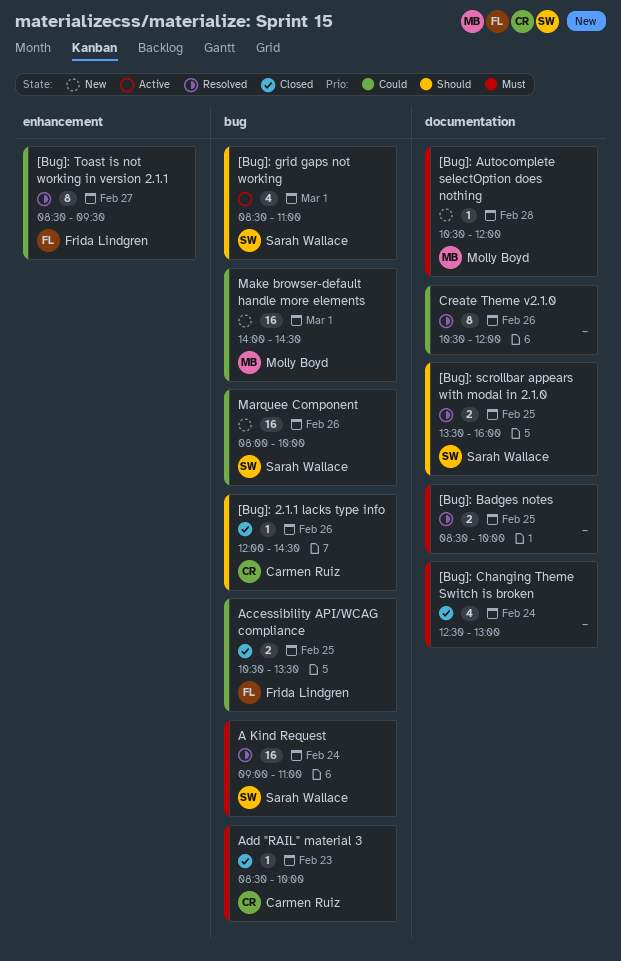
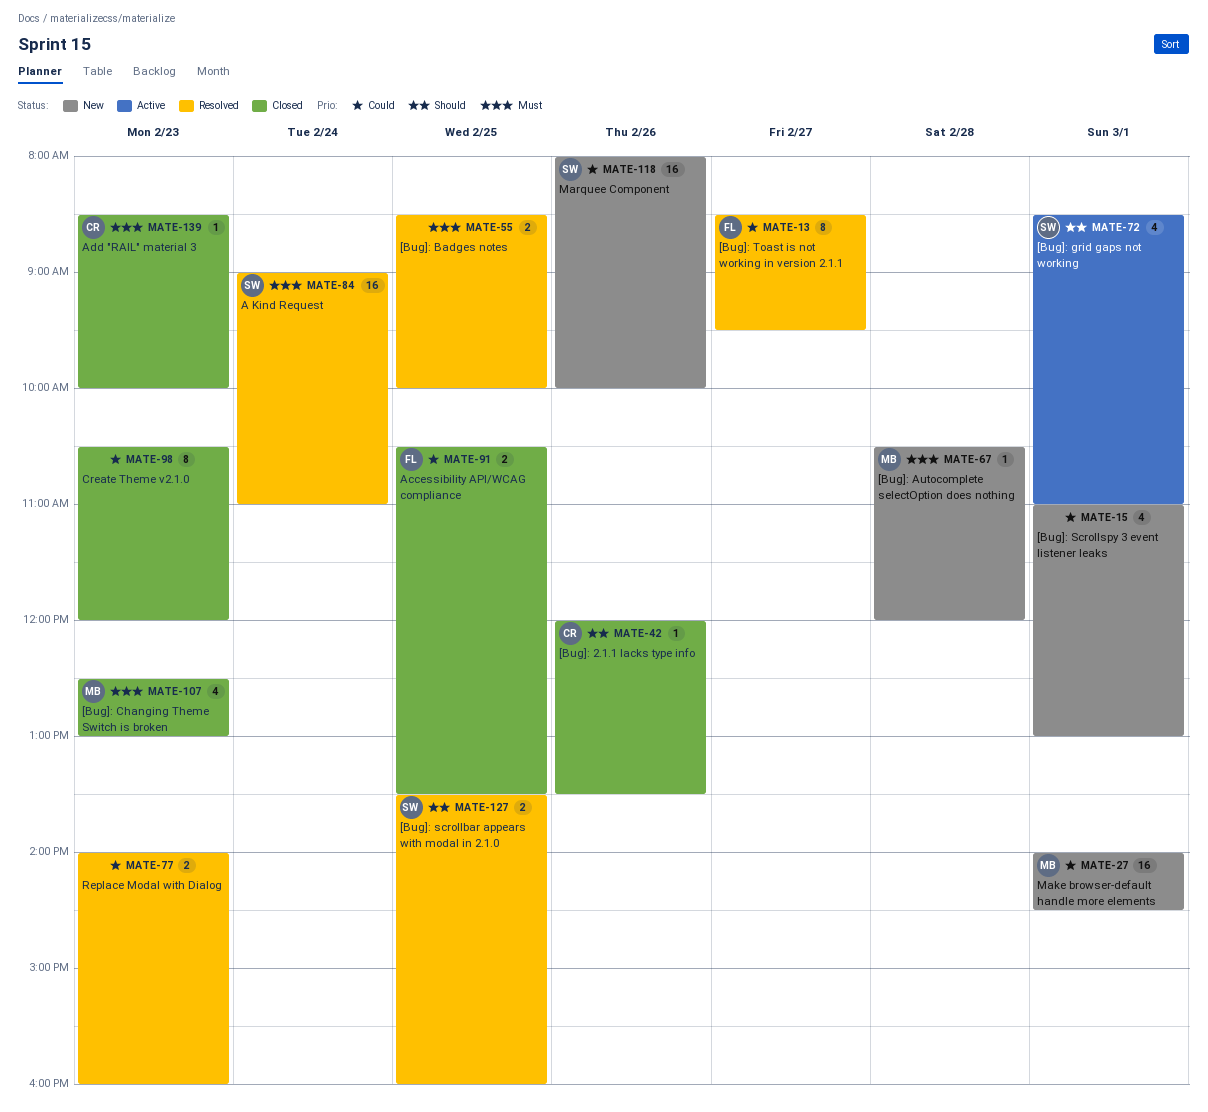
[Bug]: 2.1.1 lacks type info, ends: 14:30 -> 13:30
[Bug]: Changing Theme Switch is broken, owner: none -> Molly Boyd
[Bug]: Changing Theme Switch is broken, day: Feb 24 -> Feb 23
[Bug]: Scrollspy 3 event listener leaks: none -> present
Create Theme v2.1.0, status: Resolved -> Closed
Create Theme v2.1.0, day: Feb 26 -> Feb 23
Replace Modal with Dialog: none -> present

